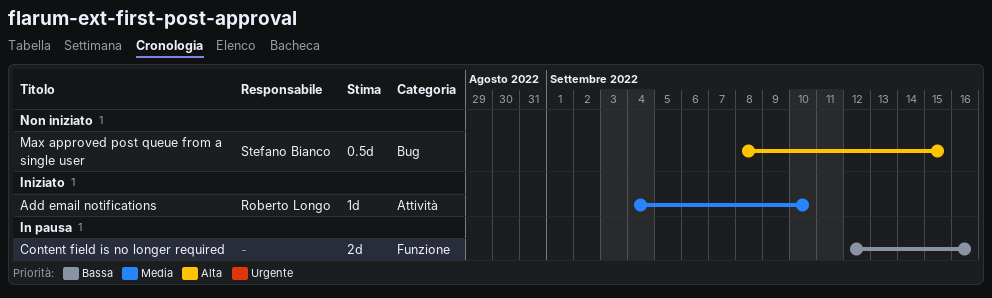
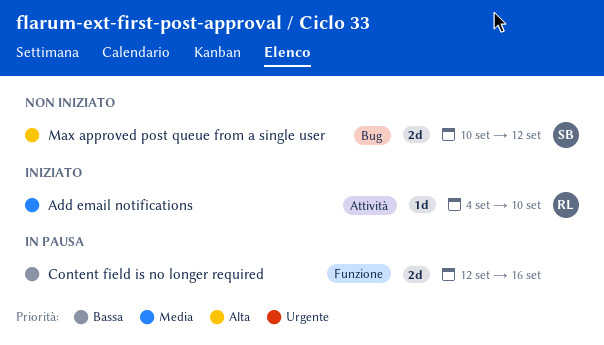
Max approved post queue from a single user, estimate: 0.5d -> 2d
Max approved post queue from a single user, start: Sep 8 -> Sep 10
Max approved post queue from a single user, due: Sep 15 -> Sep 12

